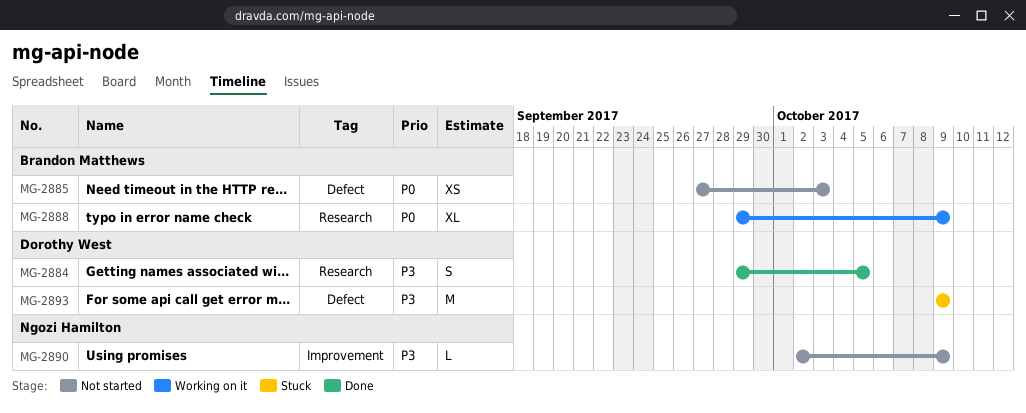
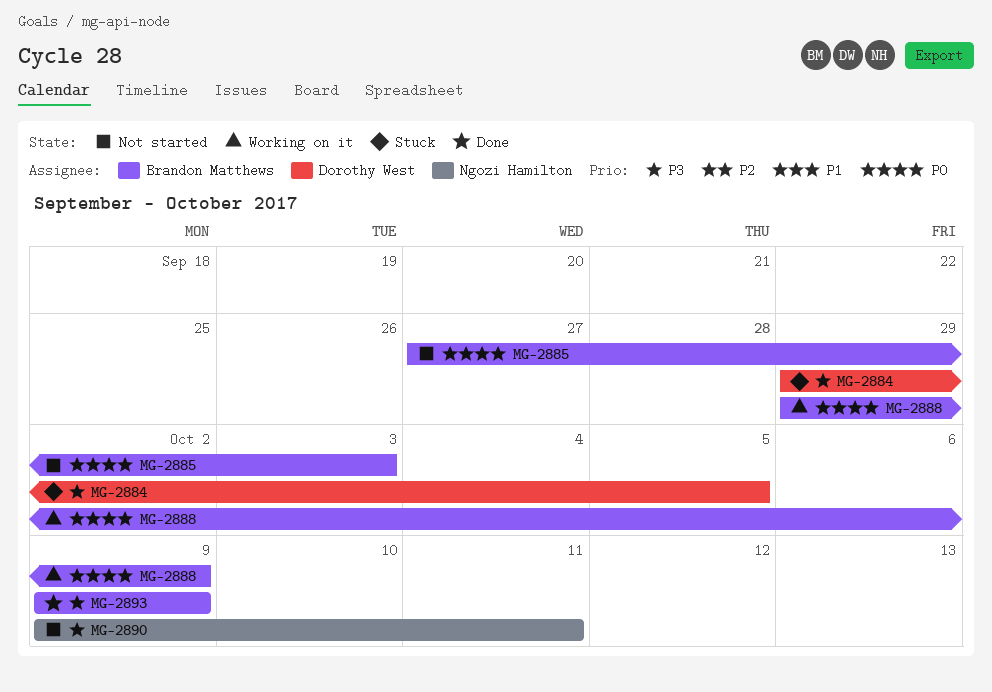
MG-2884, status: Done -> Stuck
MG-2890, start: Oct 2 -> Oct 9
MG-2890, due: Oct 9 -> Oct 11
MG-2893, status: Stuck -> Done
MG-2893, owner: Dorothy West -> Brandon Matthews

